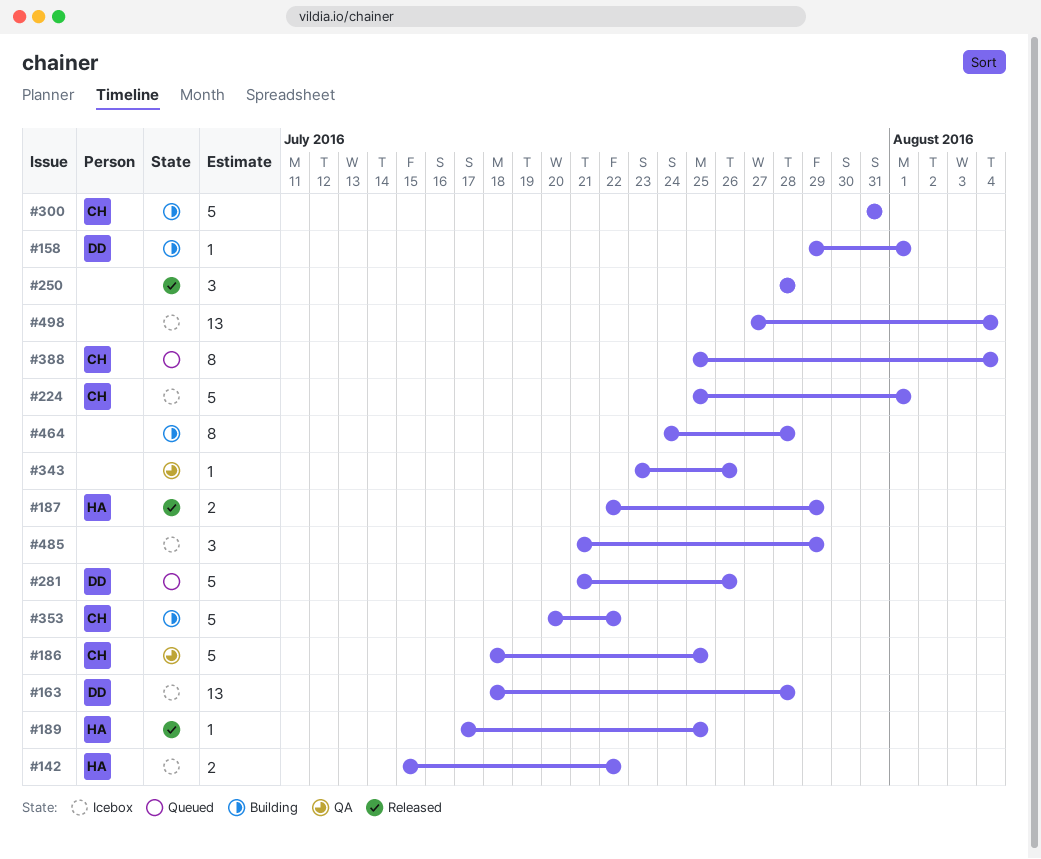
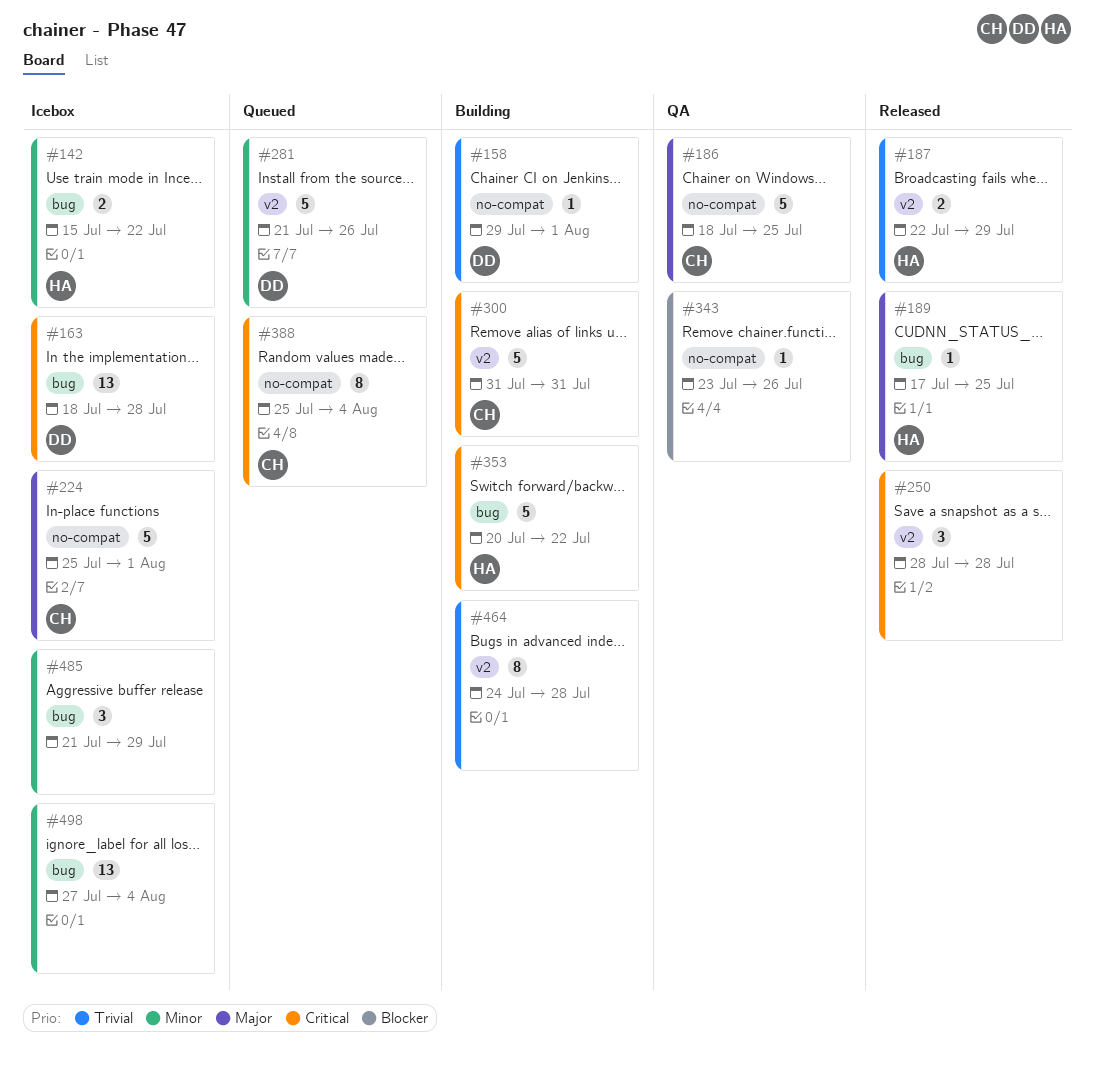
#353, owner: CH -> HA

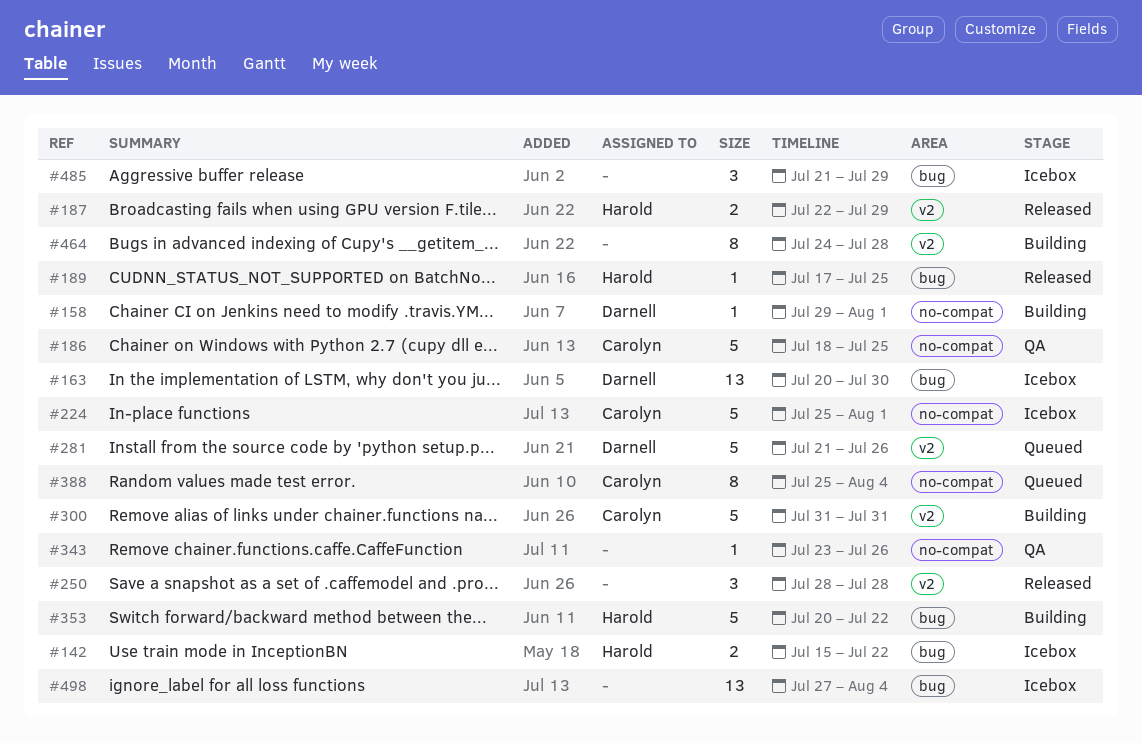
#163, start: Jul 18 -> Jul 20
#163, due: Jul 28 -> Jul 30

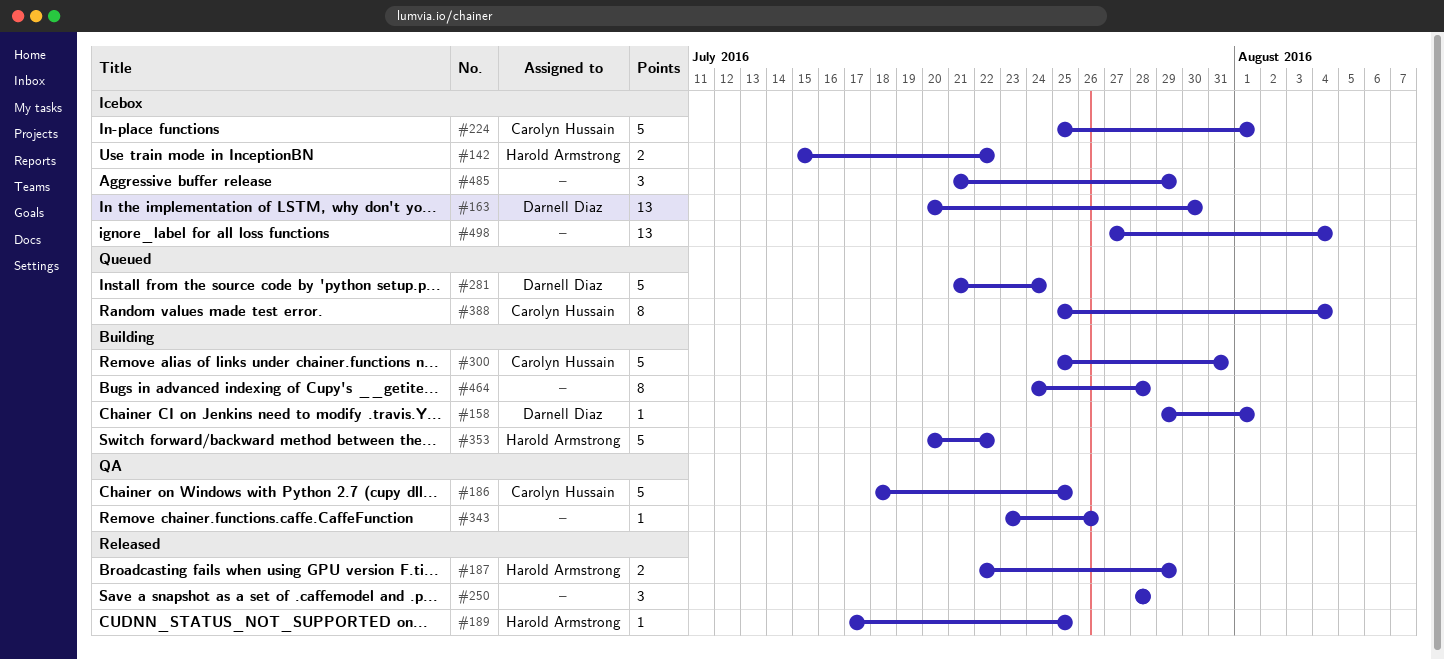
#281, due: Jul 26 -> Jul 24
#300, start: Jul 31 -> Jul 25

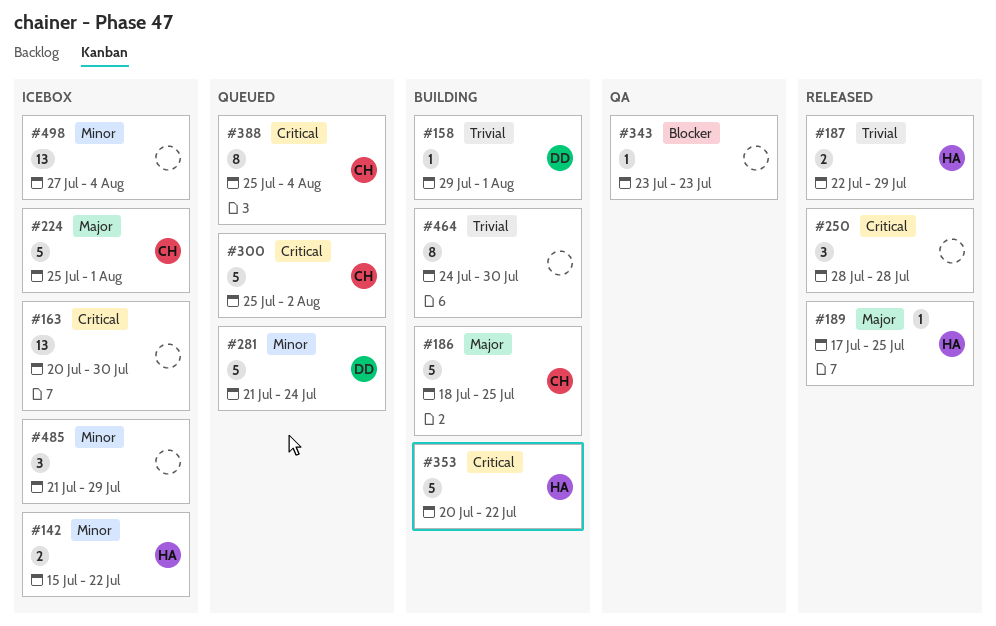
#163, owner: Darnell Diaz -> none
#186, status: QA -> Building
#300, status: Building -> Queued
#300, due: Jul 31 -> Aug 2
#343, due: Jul 26 -> Jul 23
#464, due: Jul 28 -> Jul 30

